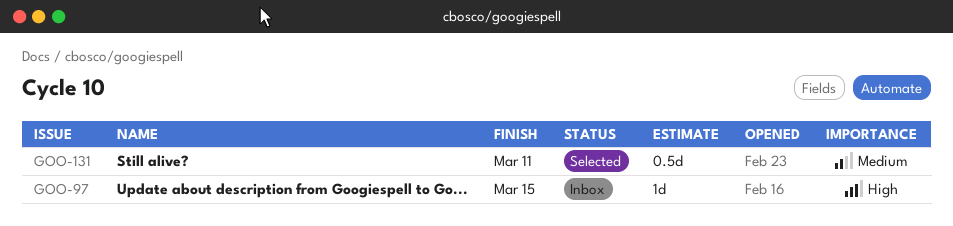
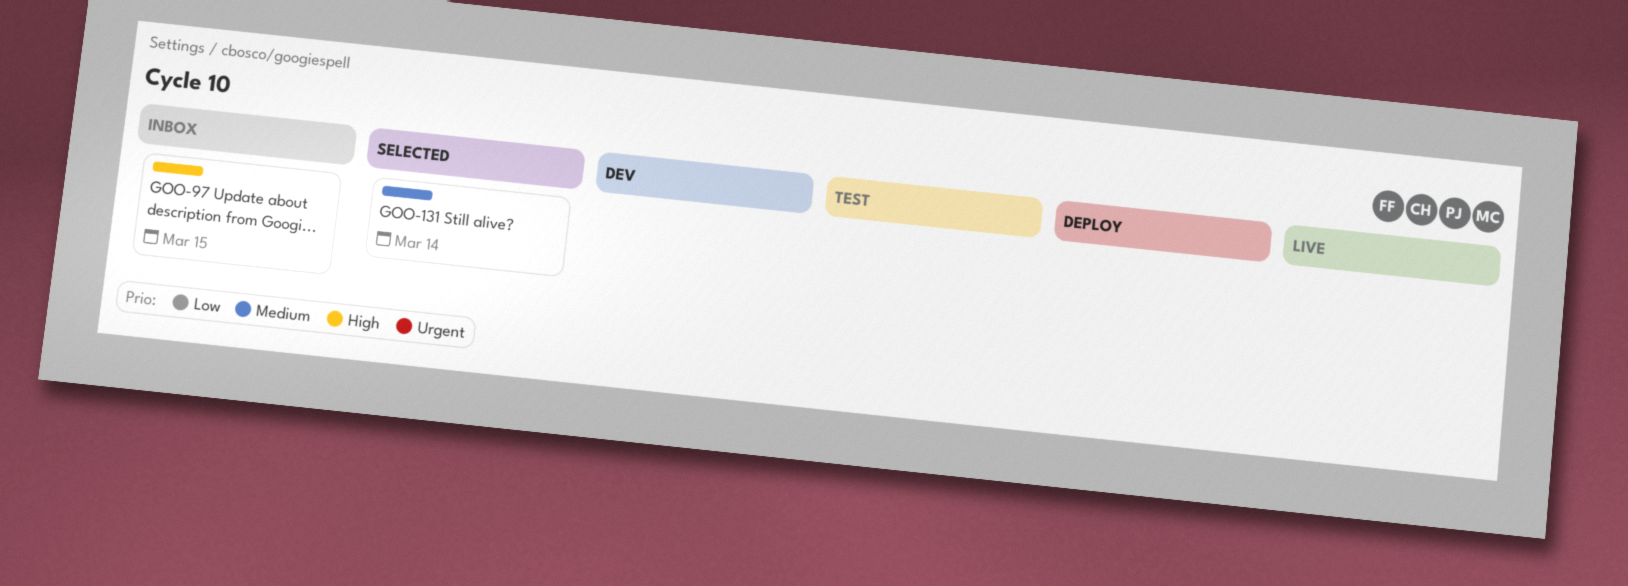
GOO-131, due: Mar 11 -> Mar 14

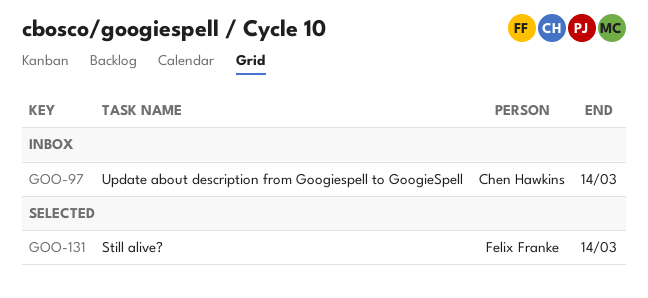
GOO-97, due: Mar 15 -> Mar 14

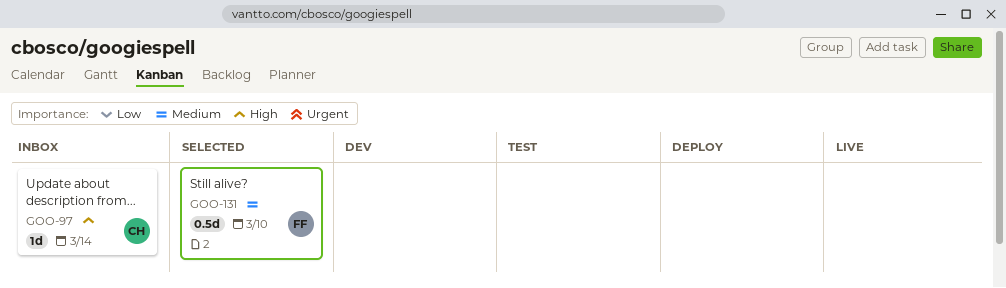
GOO-131, due: Mar 14 -> Mar 10

